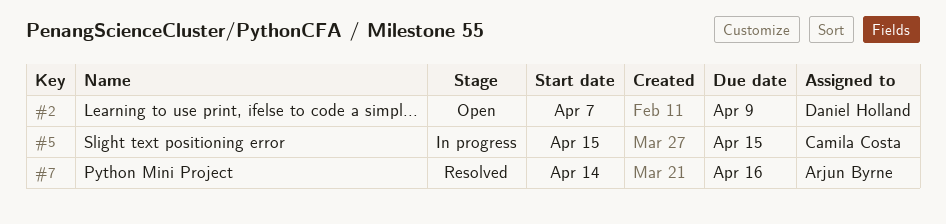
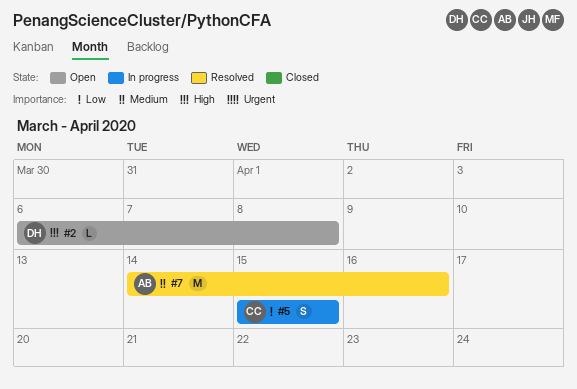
#2, start: Apr 7 -> Apr 6
#2, due: Apr 9 -> Apr 8

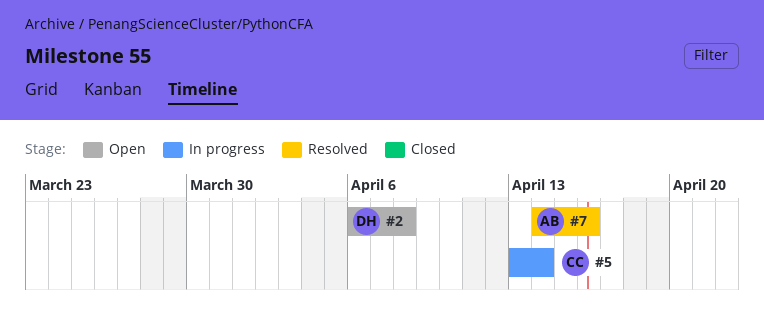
#5, start: Apr 15 -> Apr 13
#5, due: Apr 15 -> Apr 14

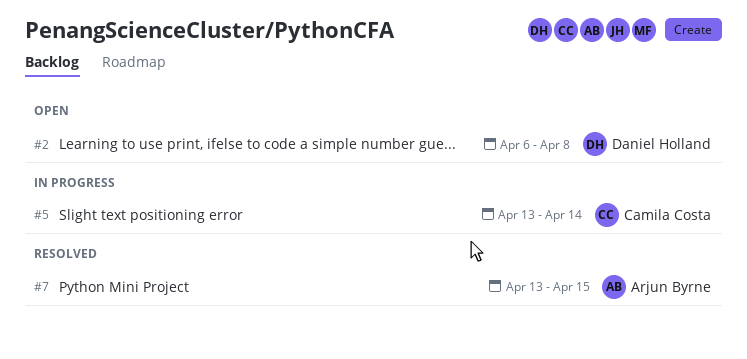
#7, start: Apr 14 -> Apr 13
#7, due: Apr 16 -> Apr 15

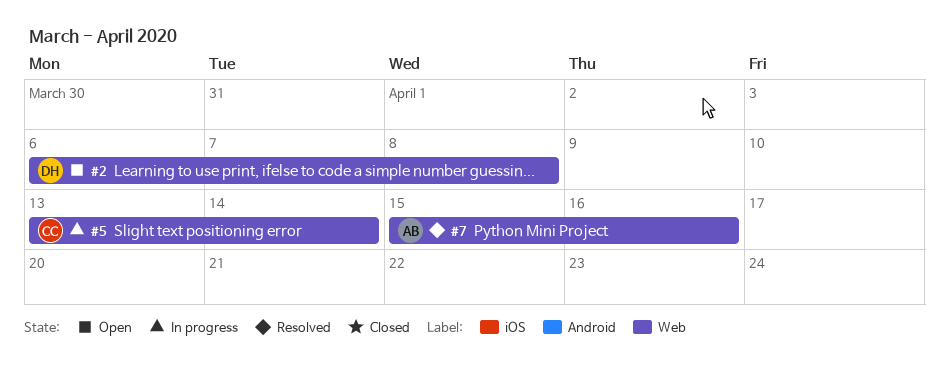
#7, start: Apr 13 -> Apr 15
#7, due: Apr 15 -> Apr 16

